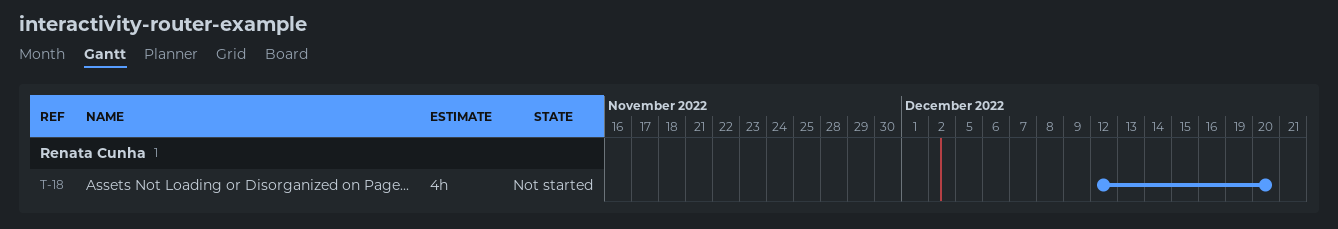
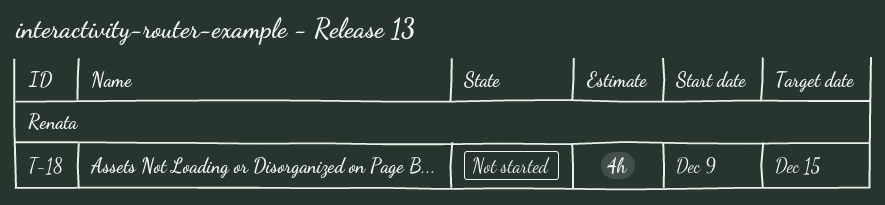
T-18, start: Dec 12 -> Dec 9
T-18, due: Dec 20 -> Dec 15

